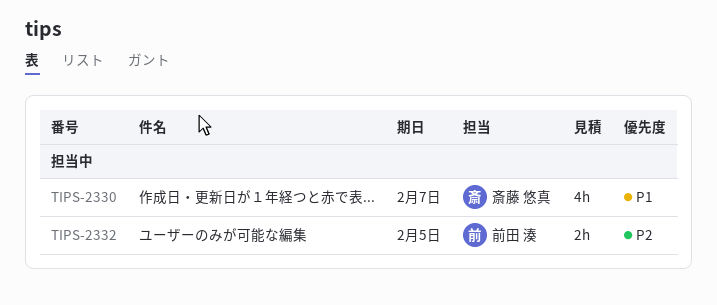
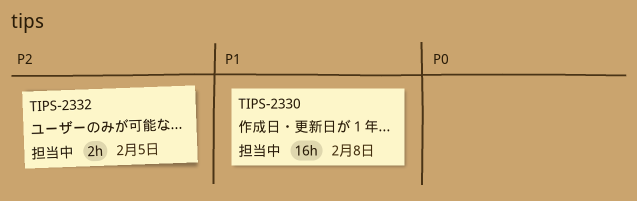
TIPS-2330, estimate: 4h -> 16h
TIPS-2330, due: Feb 7 -> Feb 8

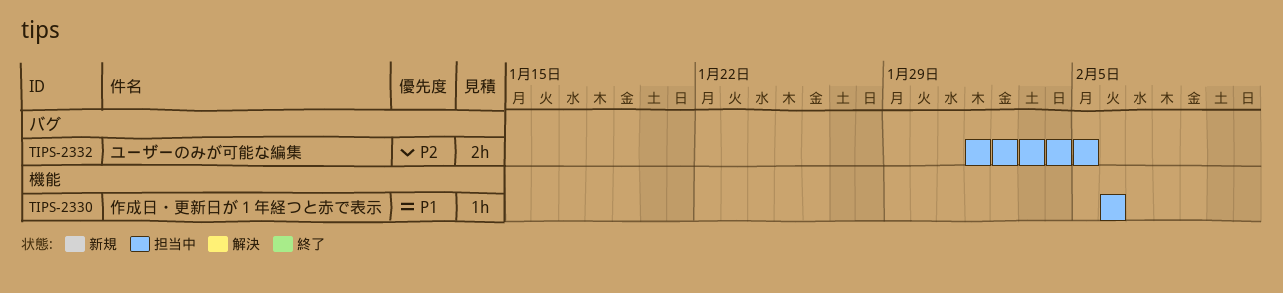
TIPS-2330, estimate: 16h -> 1h
TIPS-2330, due: Feb 8 -> Feb 6

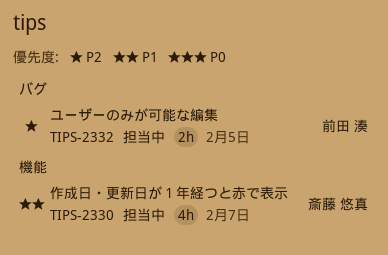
TIPS-2330, estimate: 1h -> 4h
TIPS-2330, due: Feb 6 -> Feb 7

